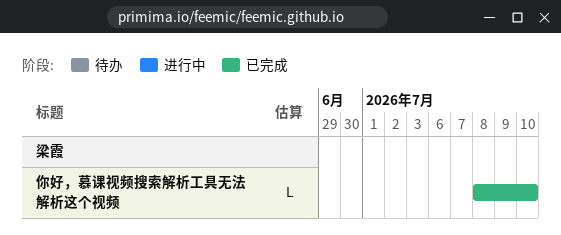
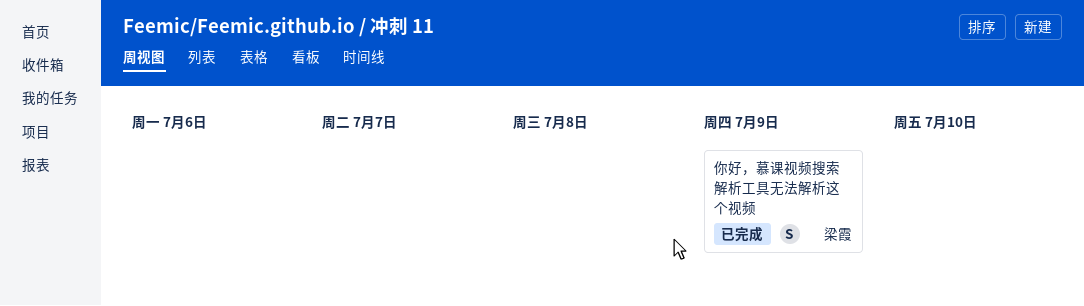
你好，慕课视频搜索解析工具无法解析这个视频, estimate: L -> S
你好，慕课视频搜索解析工具无法解析这个视频, due: Jul 10 -> Jul 9

